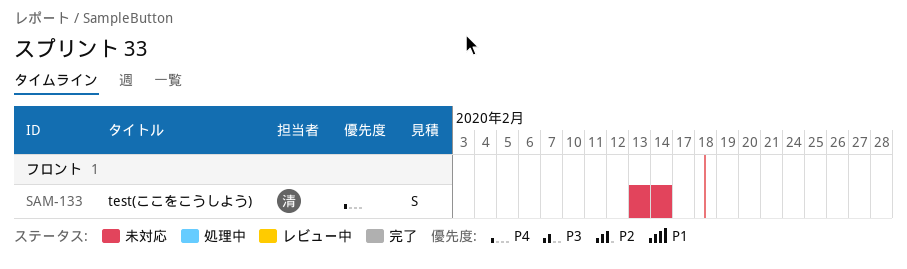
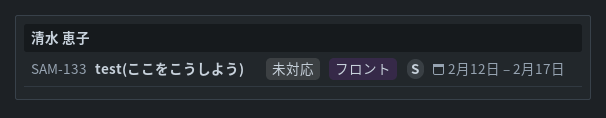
SAM-133, start: Feb 13 -> Feb 12
SAM-133, due: Feb 14 -> Feb 17

